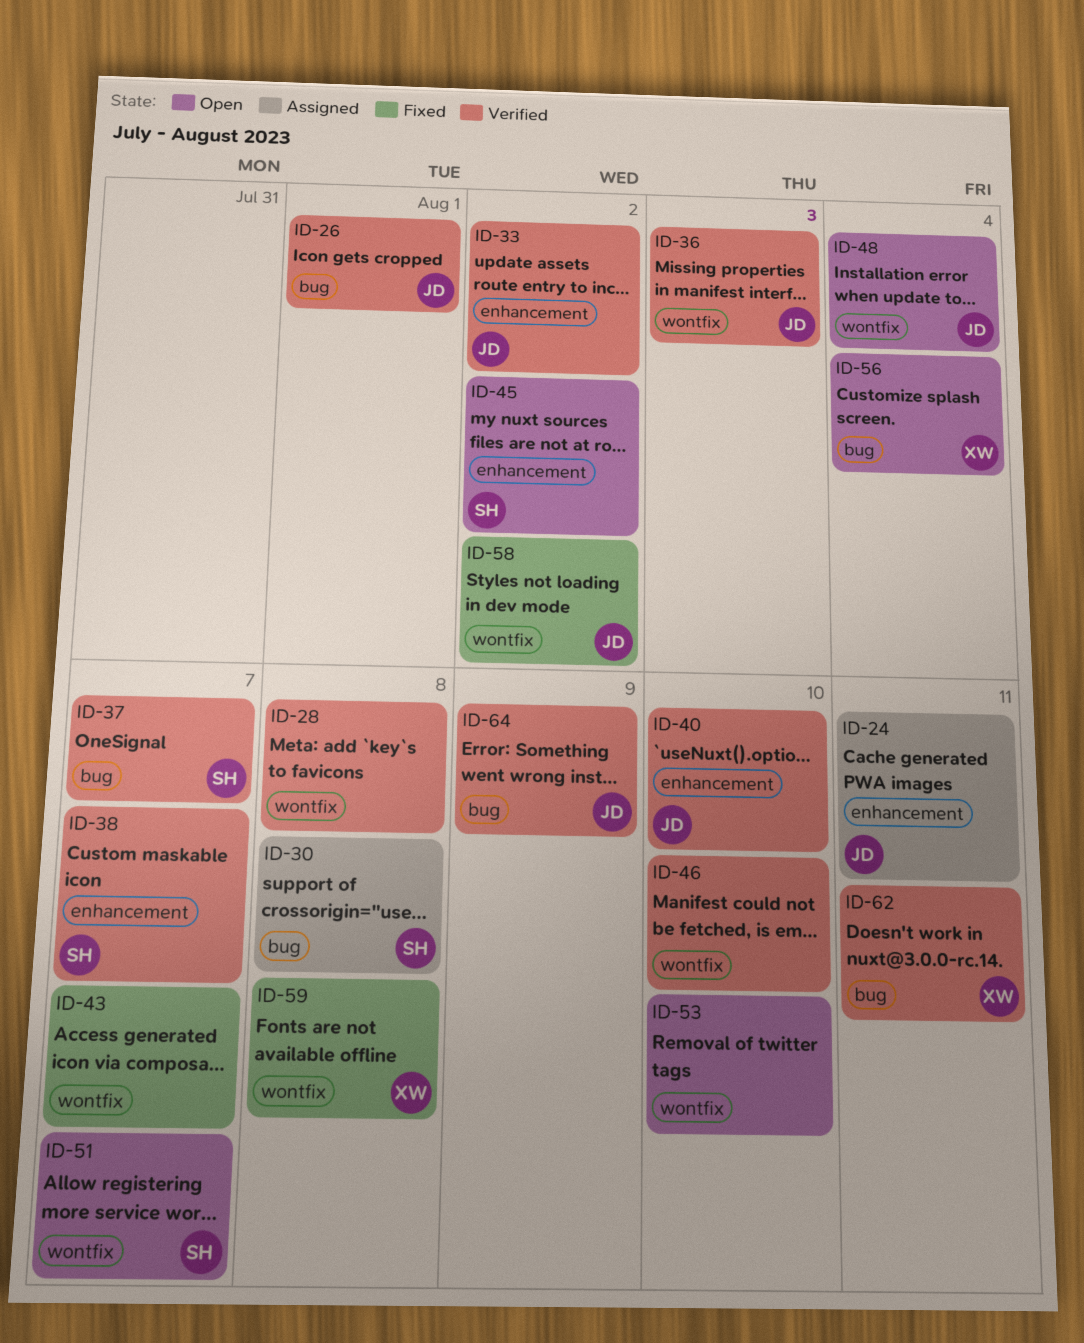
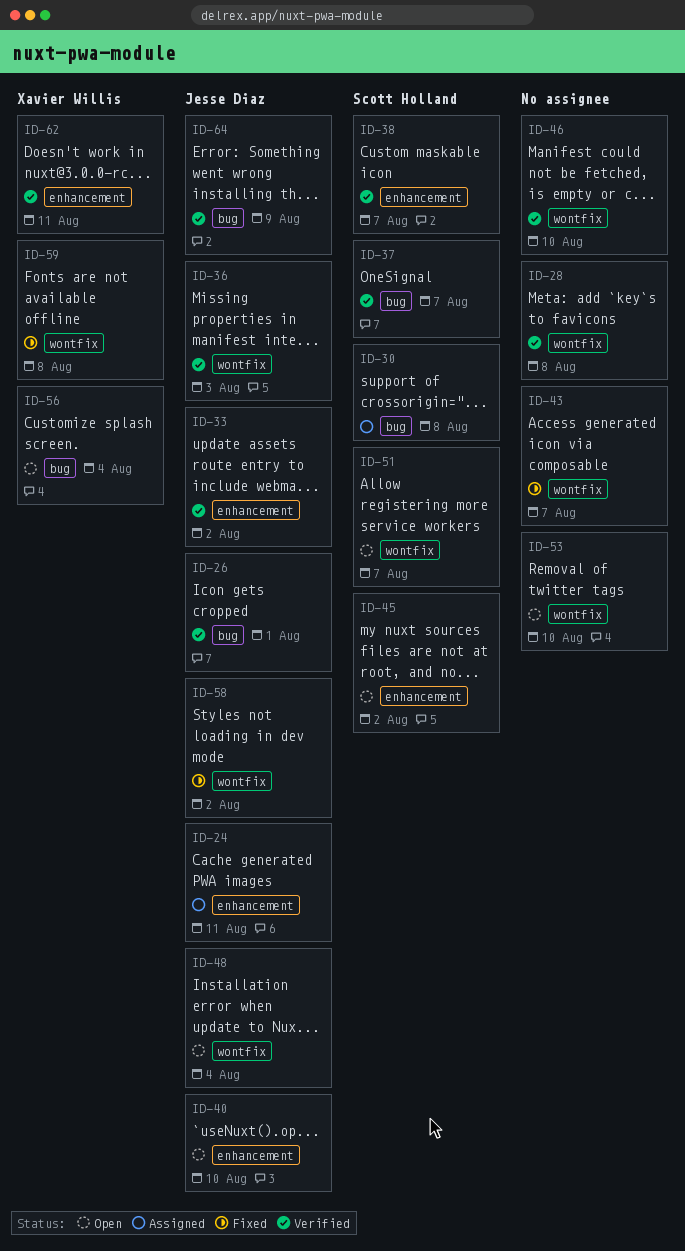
ID-40, status: Verified -> Open
ID-62, label: bug -> enhancement

